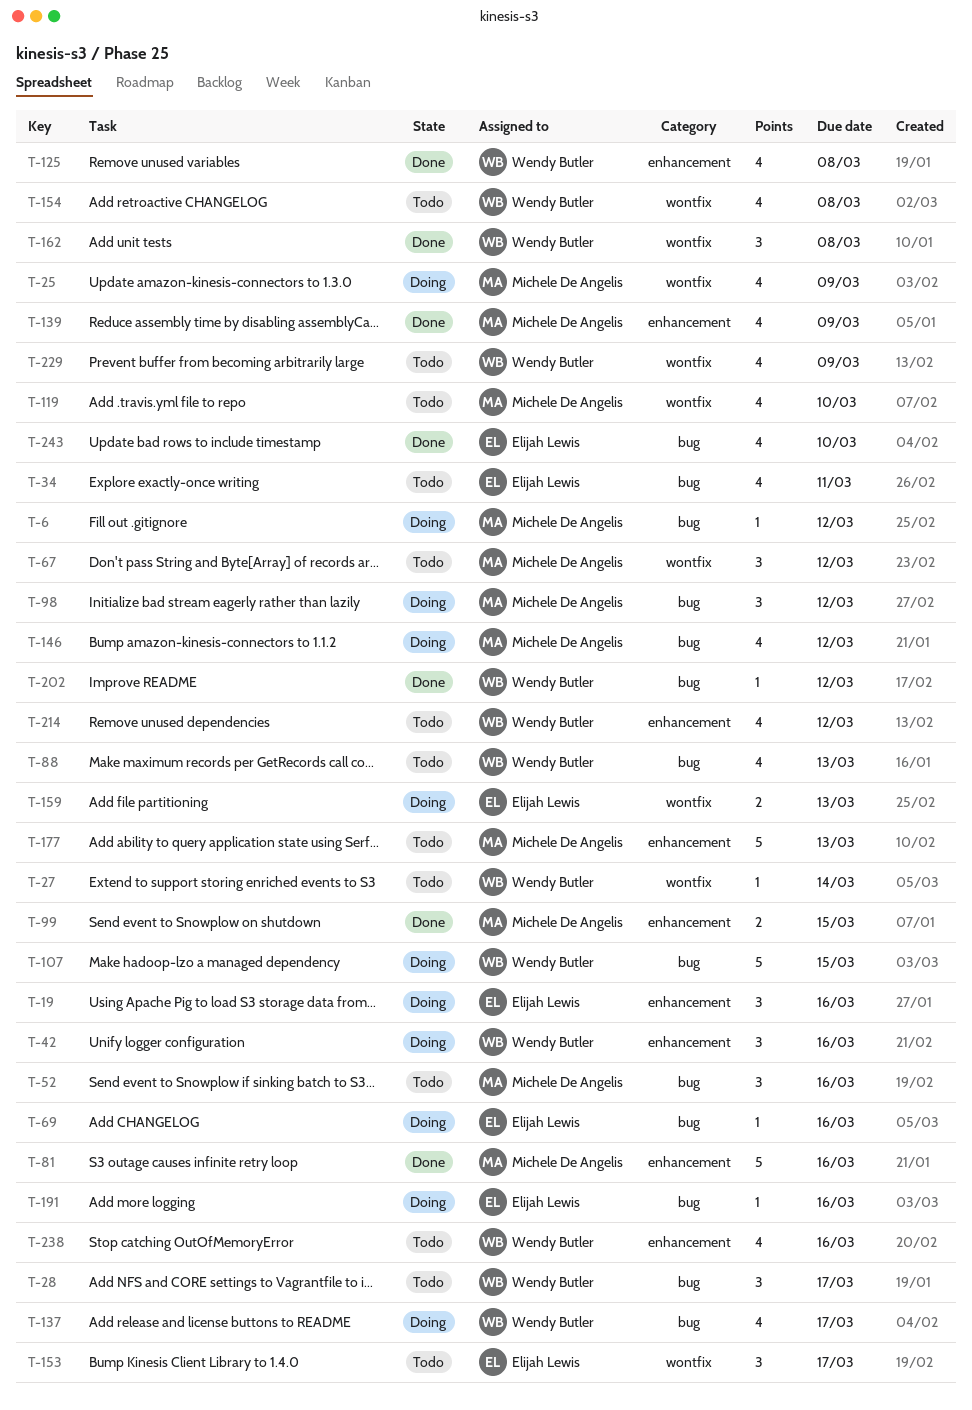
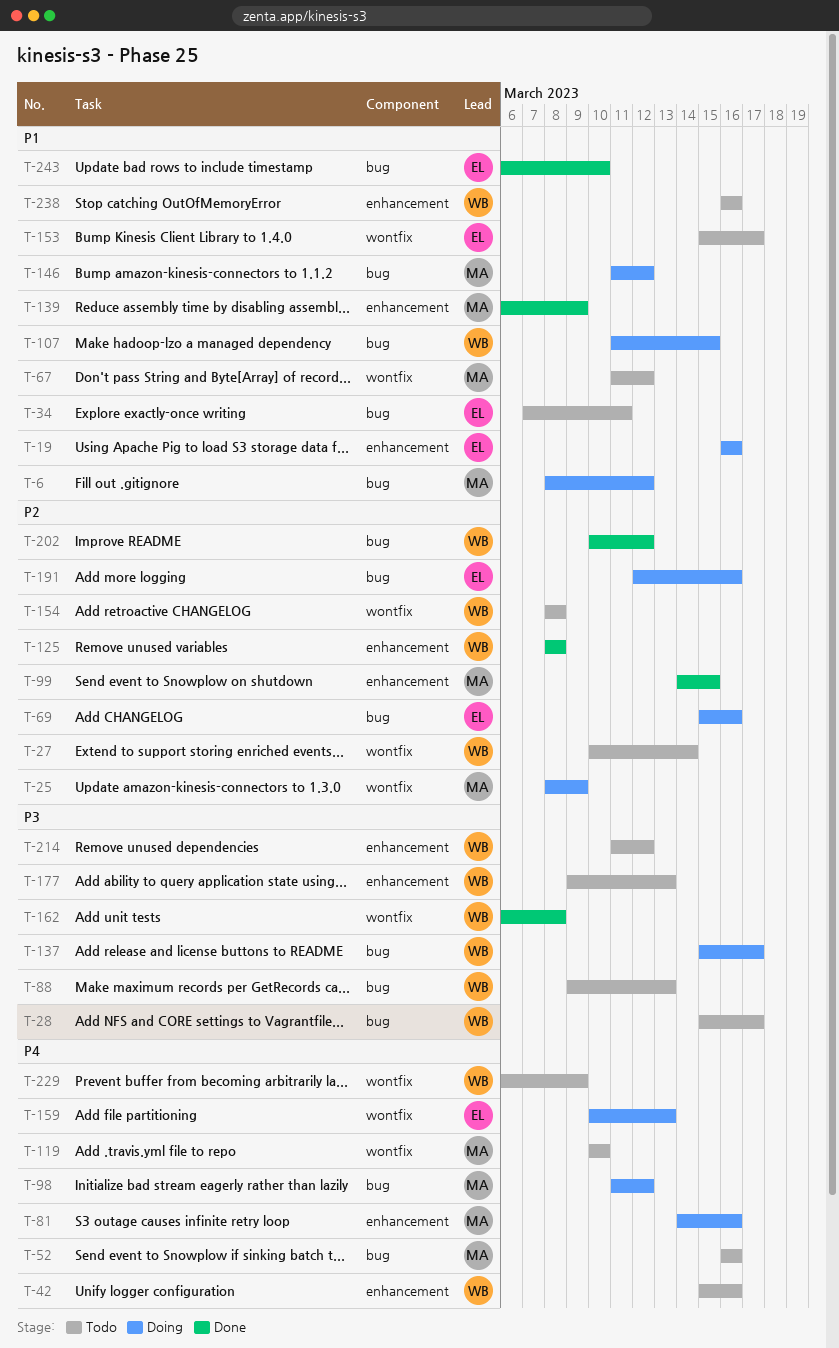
T-42, status: Doing -> Todo
T-81, status: Done -> Doing
T-177, owner: Michele De Angelis -> Wendy Butler

